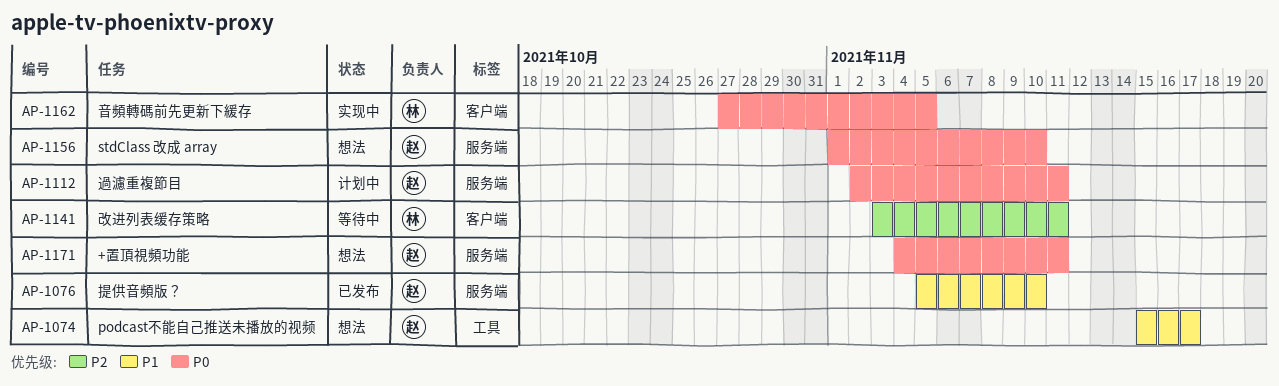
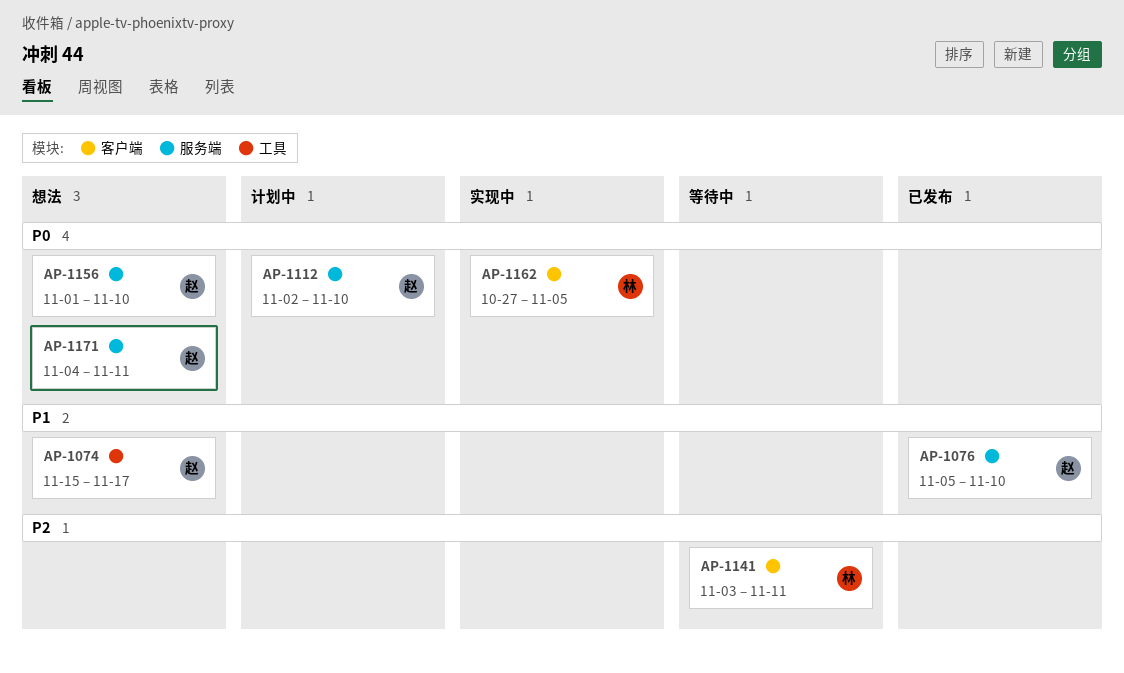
AP-1112, due: Nov 11 -> Nov 10

